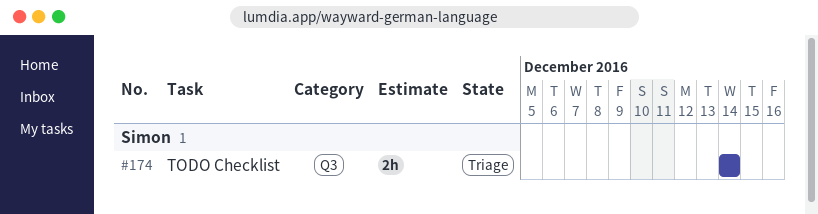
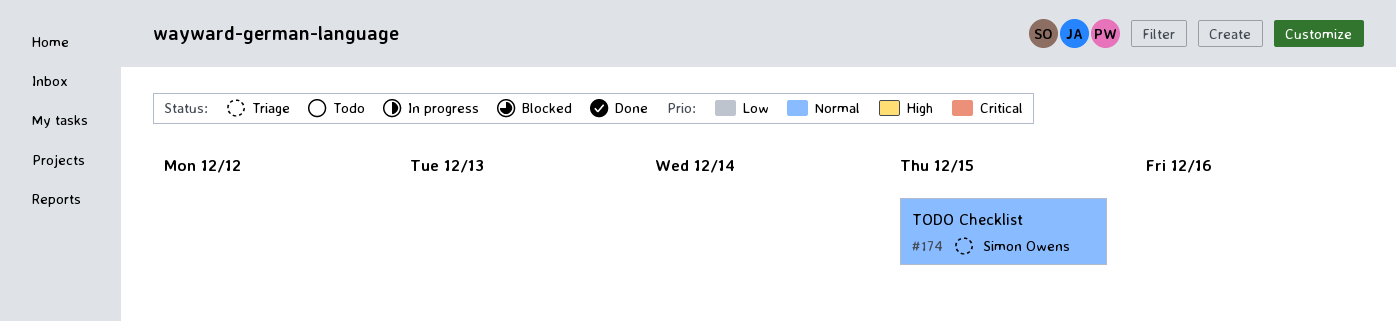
#174, due: Dec 14 -> Dec 15

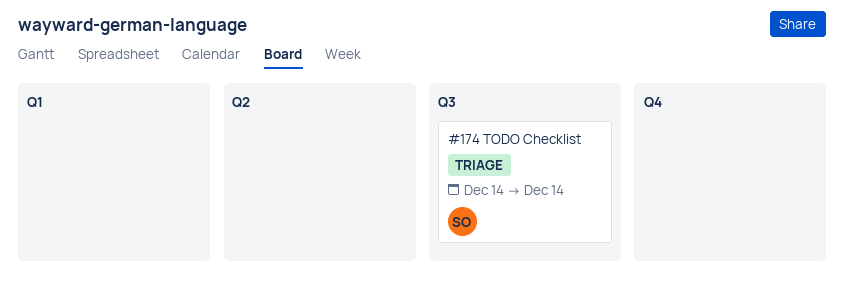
#174, due: Dec 15 -> Dec 14

